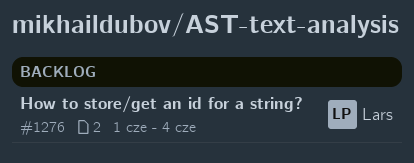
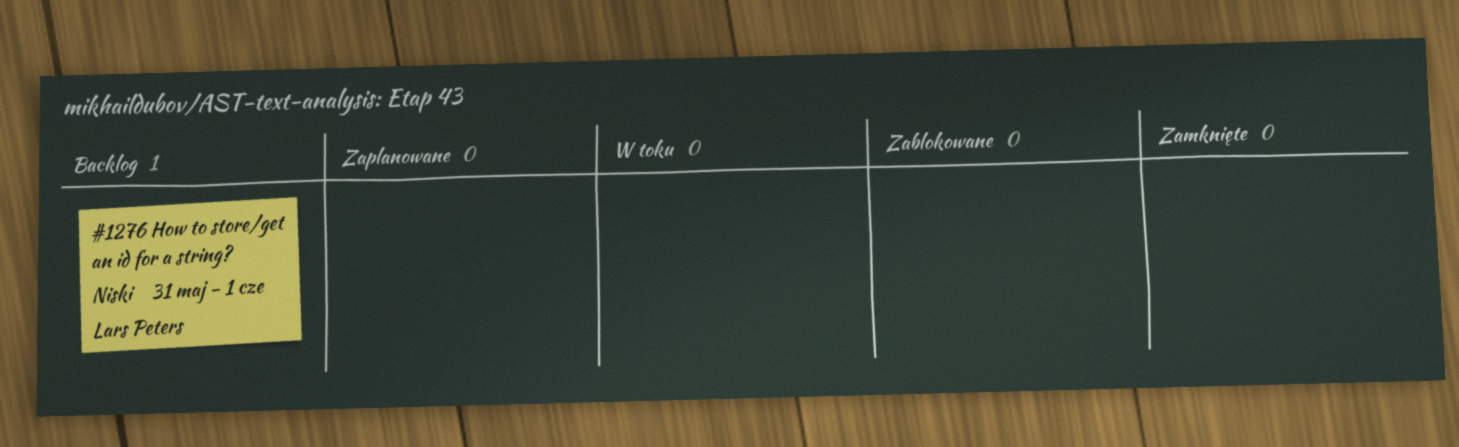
#1276, start: Jun 1 -> May 31
#1276, due: Jun 4 -> Jun 1

